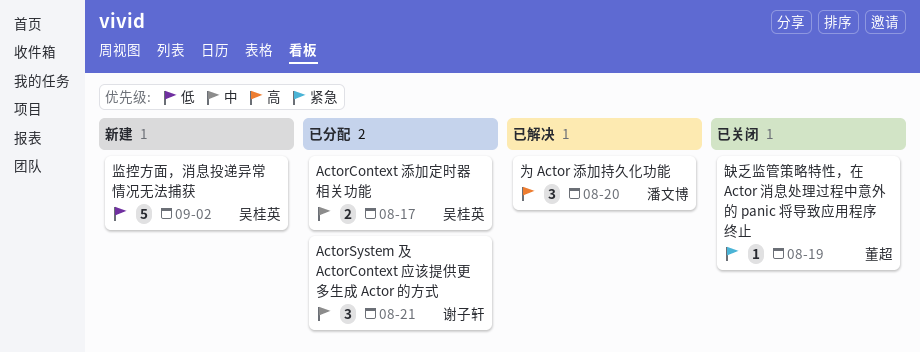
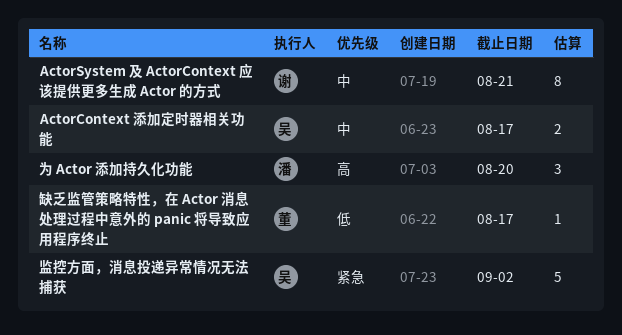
ActorSystem 及 ActorContext 应该提供更多生成 Actor 的方式, estimate: 3 -> 8
监控方面，消息投递异常情况无法捕获, priority: 低 -> 紧急
缺乏监管策略特性，在 Actor 消息处理过程中意外的 panic 将导致应用程序终止, priority: 紧急 -> 低
缺乏监管策略特性，在 Actor 消息处理过程中意外的 panic 将导致应用程序终止, due: Aug 19 -> Aug 17

